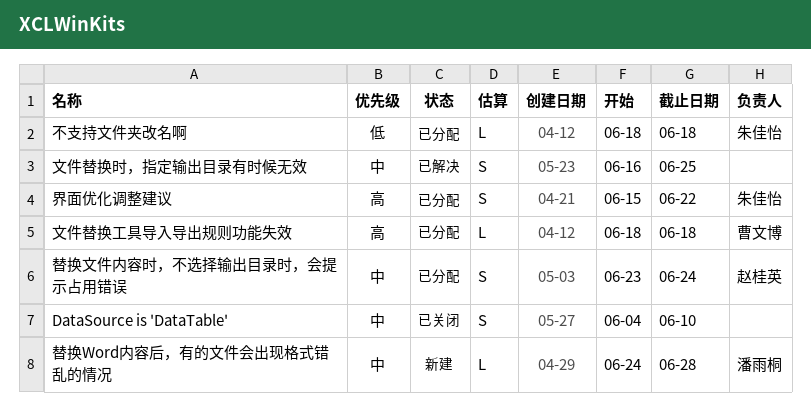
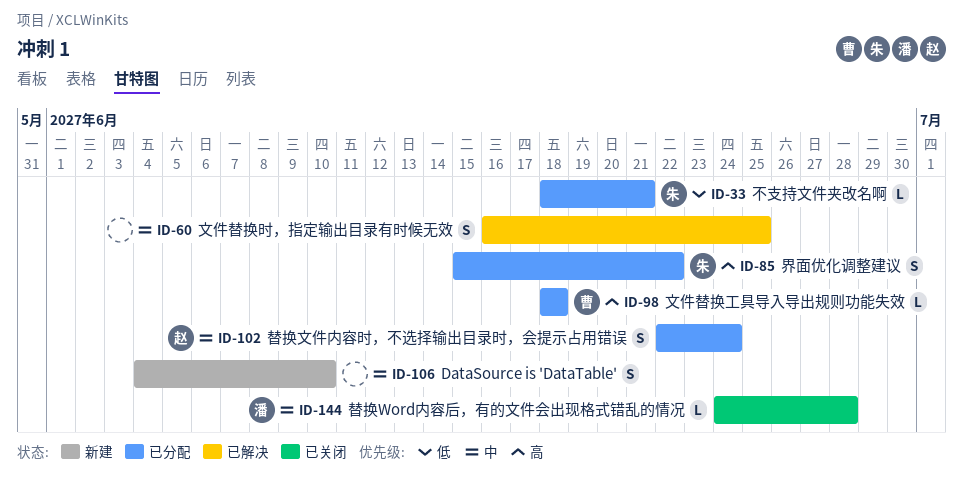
DataSource is 'DataTable', status: 已关闭 -> 新建
不支持文件夹改名啊, due: Jun 18 -> Jun 21
替换Word内容后，有的文件会出现格式错乱的情况, status: 新建 -> 已关闭
替换文件内容时，不选择输出目录时，会提示占用错误, start: Jun 23 -> Jun 22

